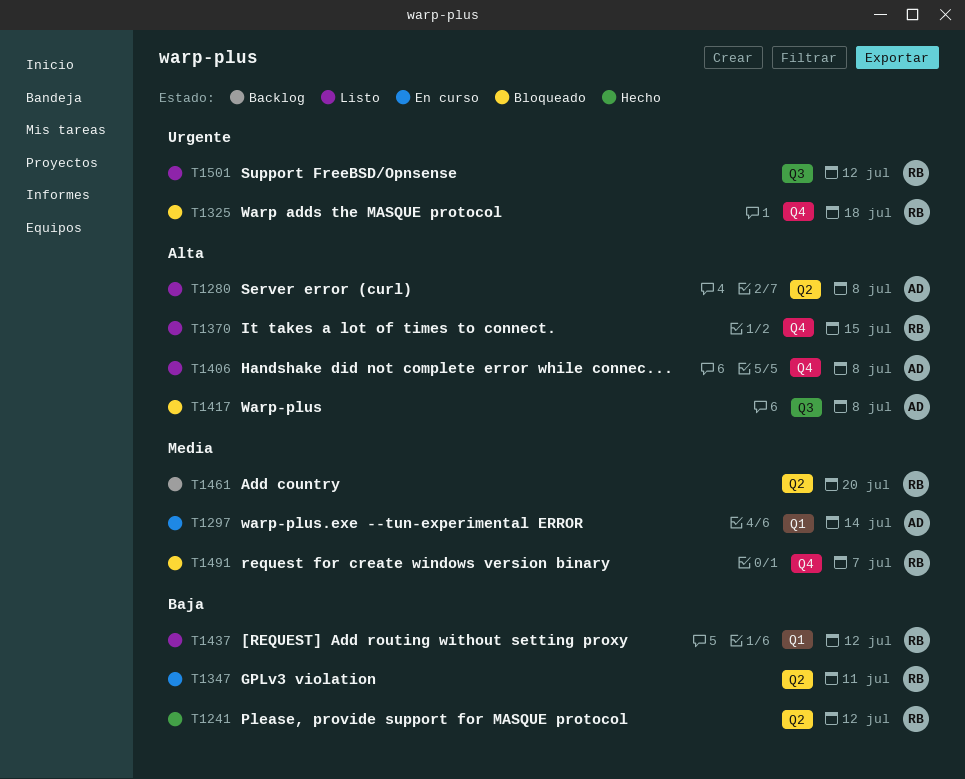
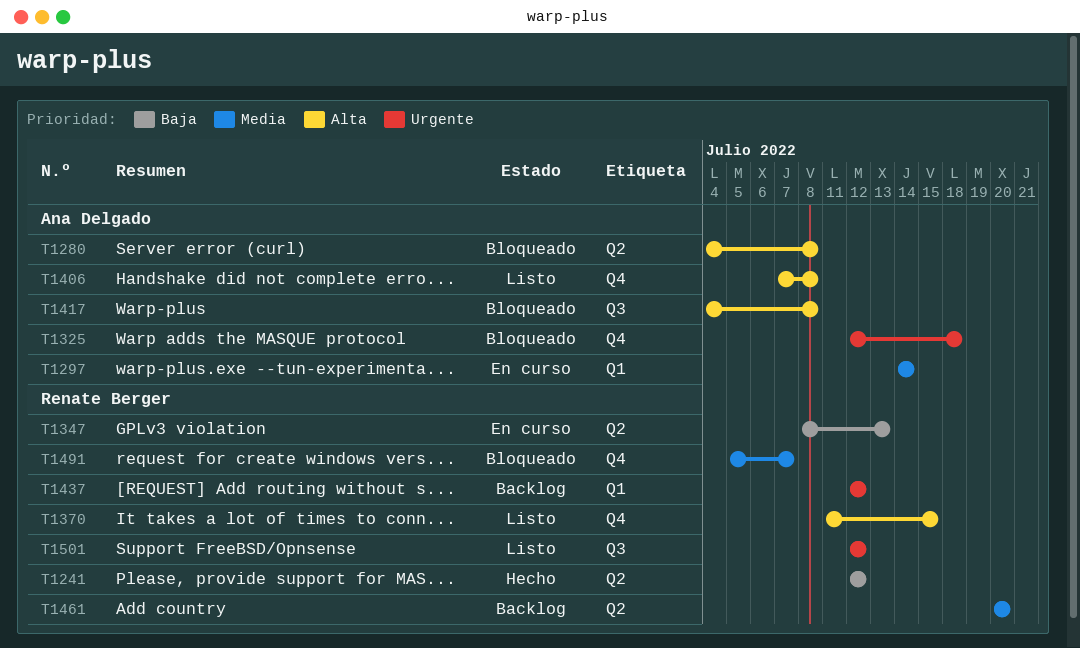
T1280, status: Listo -> Bloqueado
T1325, owner: Renate Berger -> Ana Delgado
T1347, due: Jul 11 -> Jul 13
T1437, status: Listo -> Backlog
T1437, priority: Baja -> Urgente

